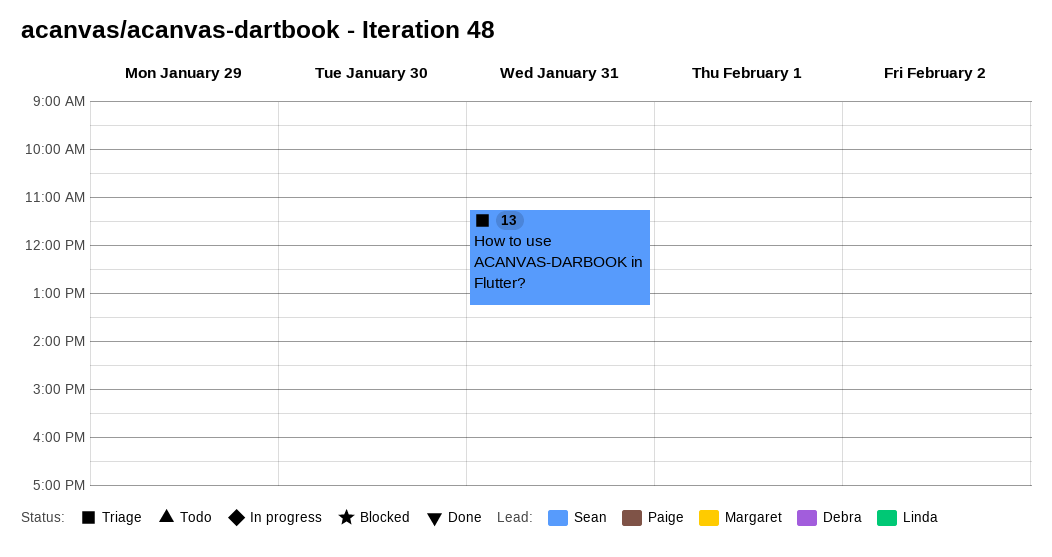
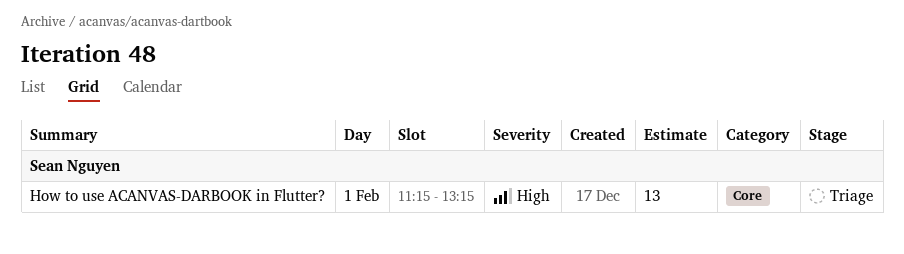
How to use ACANVAS-DARBOOK in Flutter?, day: Jan 31 -> Feb 1

